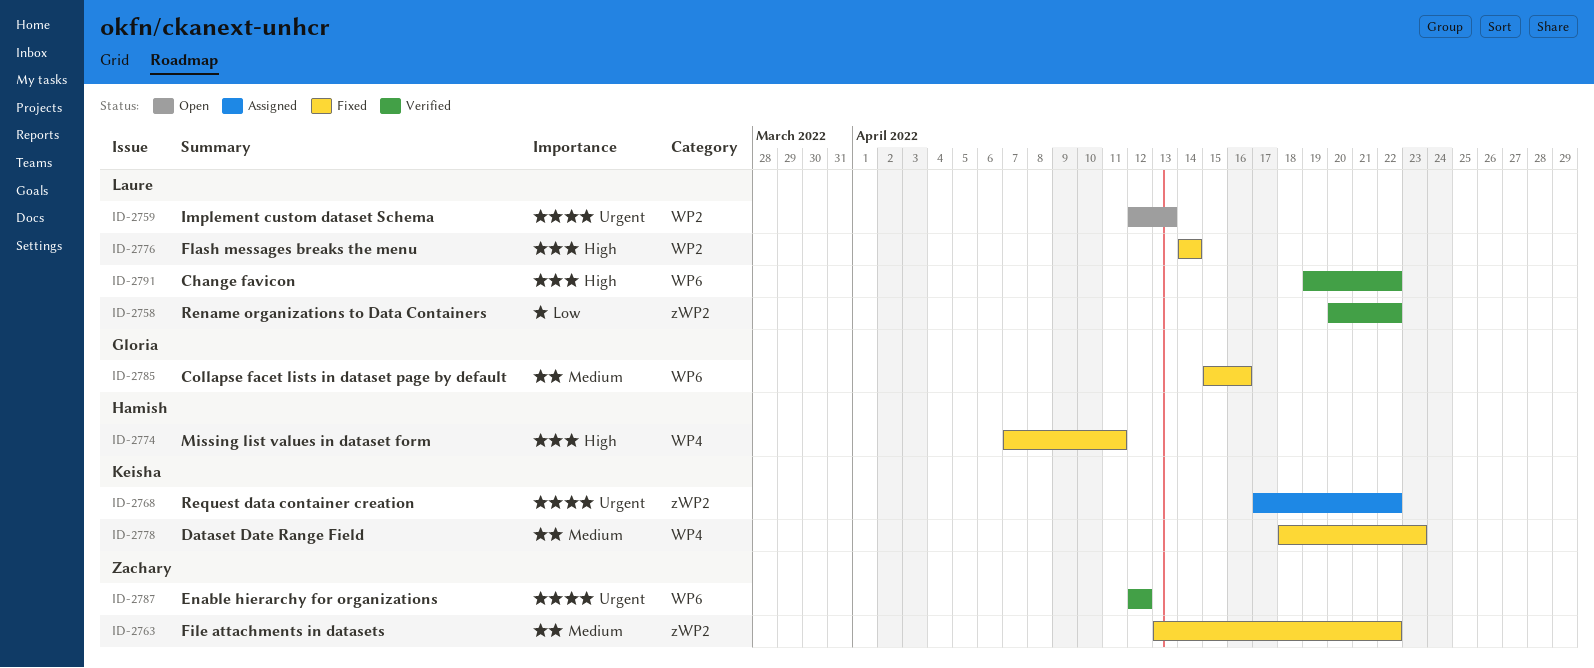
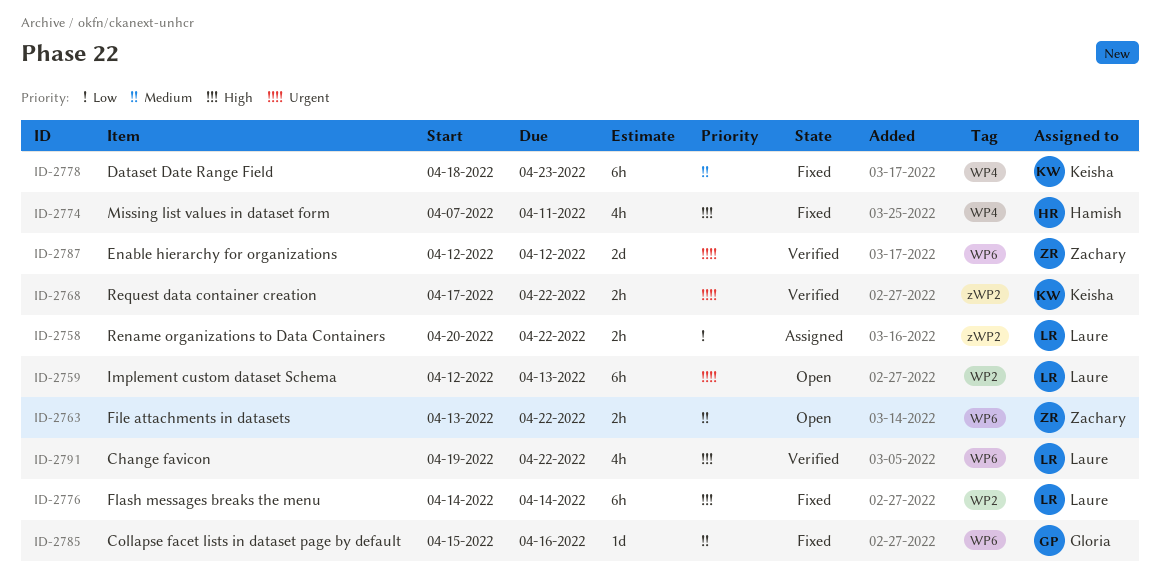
ID-2758, status: Verified -> Assigned
ID-2763, status: Fixed -> Open
ID-2763, label: zWP2 -> WP6
ID-2768, status: Assigned -> Verified

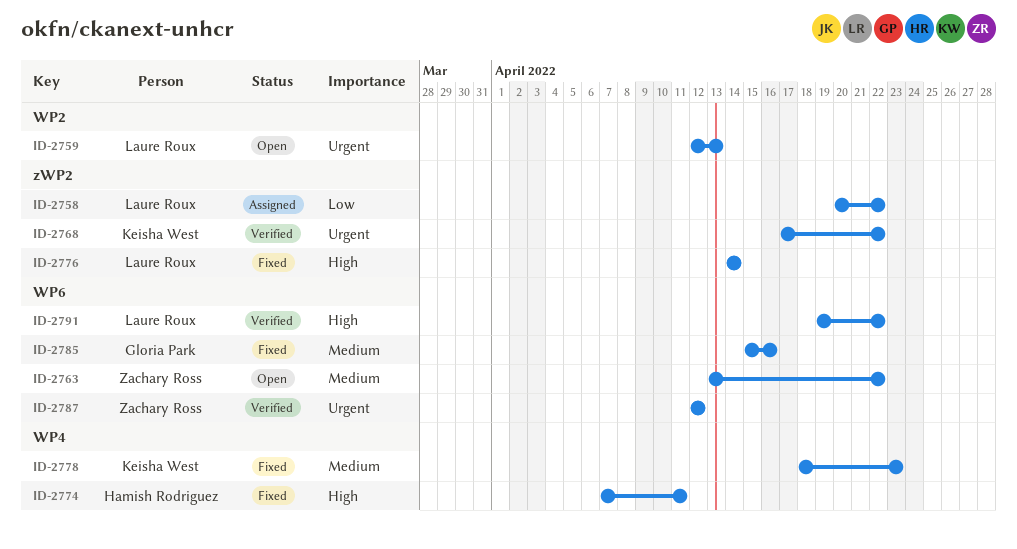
ID-2776, label: WP2 -> zWP2

